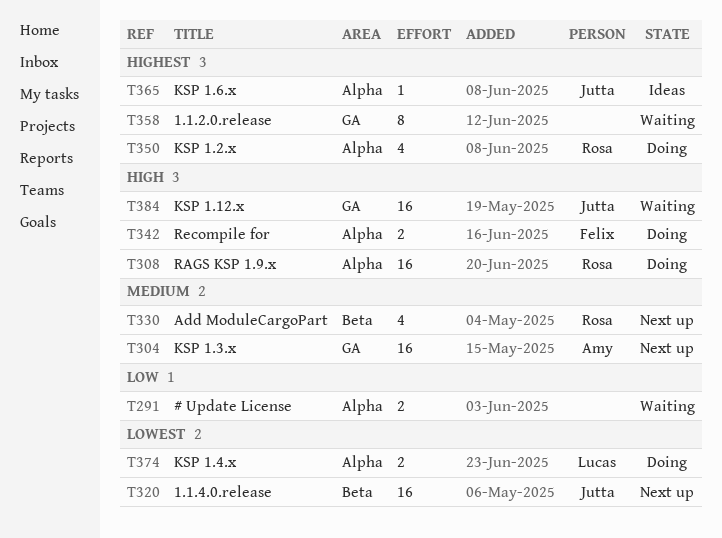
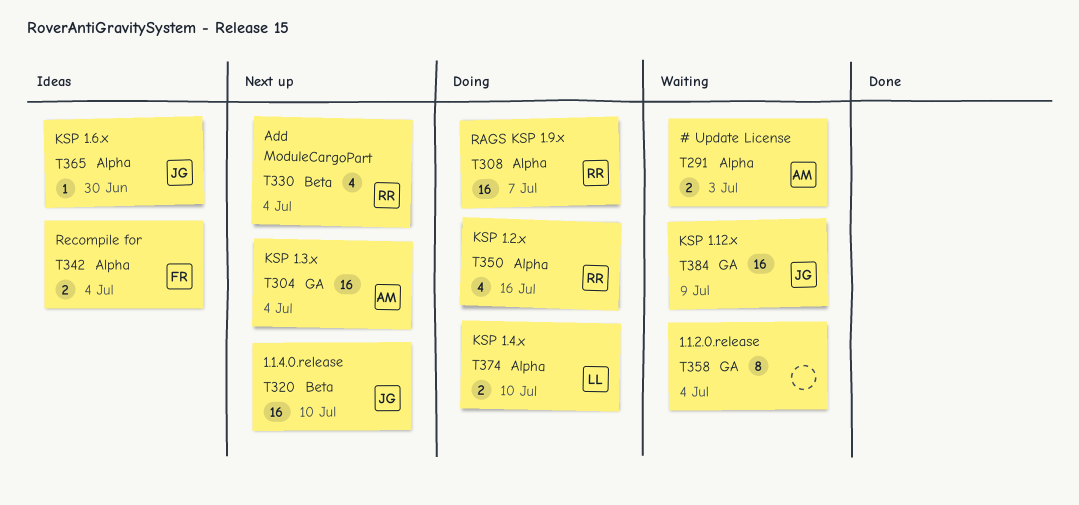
T291, owner: none -> Amy
T342, status: Doing -> Ideas

